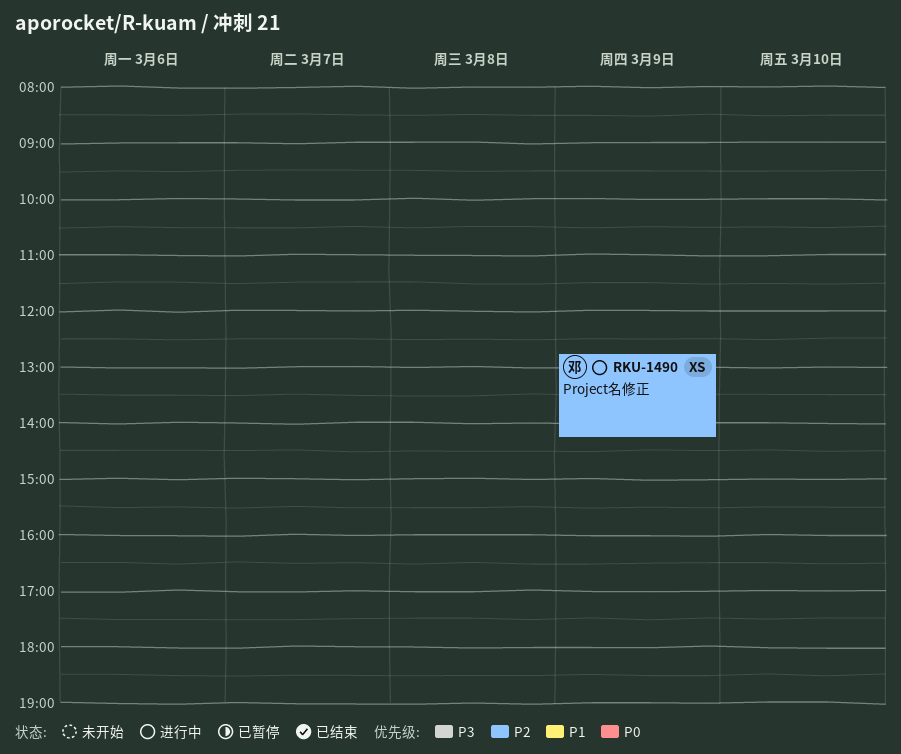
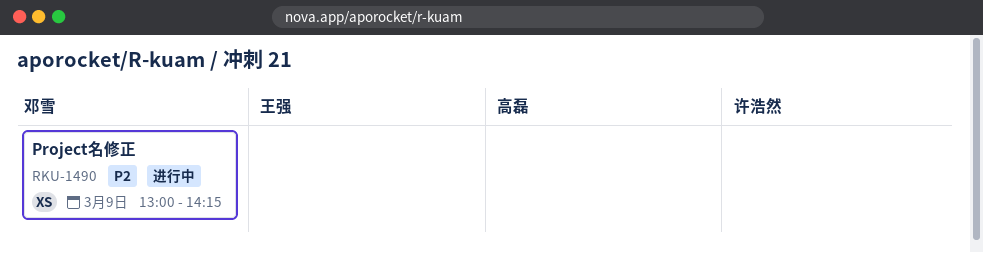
RKU-1490, begins: 12:45 -> 13:00

